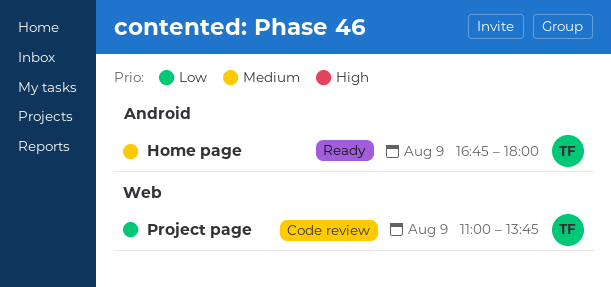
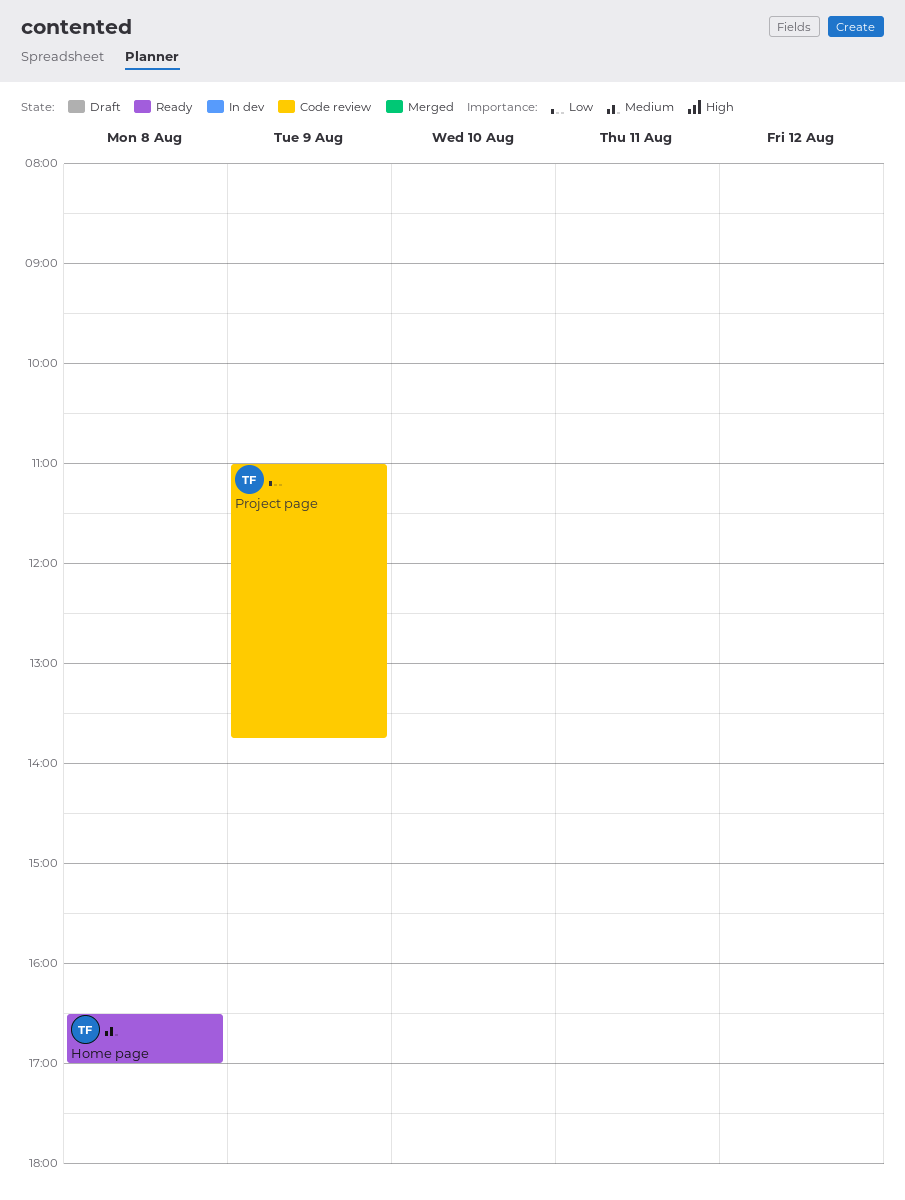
Home page, day: Aug 9 -> Aug 8
Home page, begins: 16:45 -> 16:30
Home page, ends: 18:00 -> 17:00

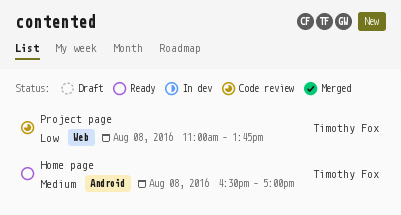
Project page, day: Aug 9 -> Aug 8

